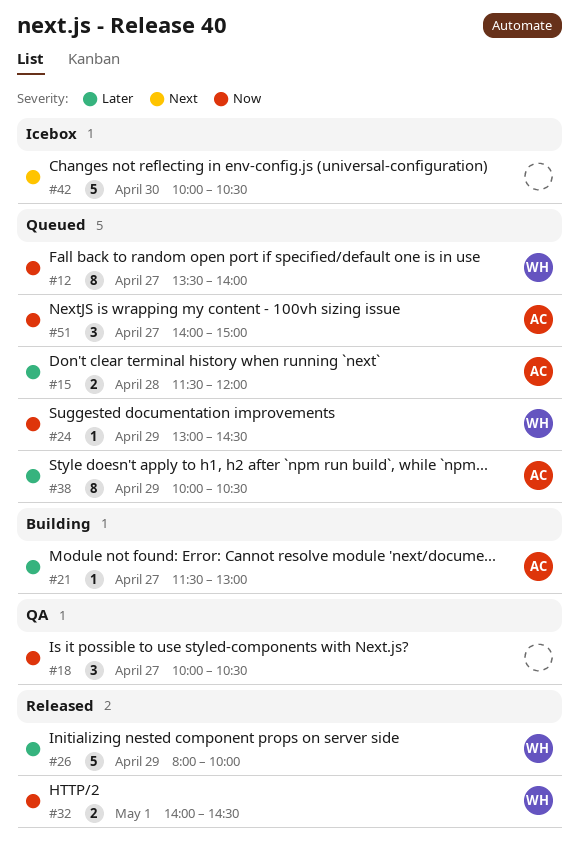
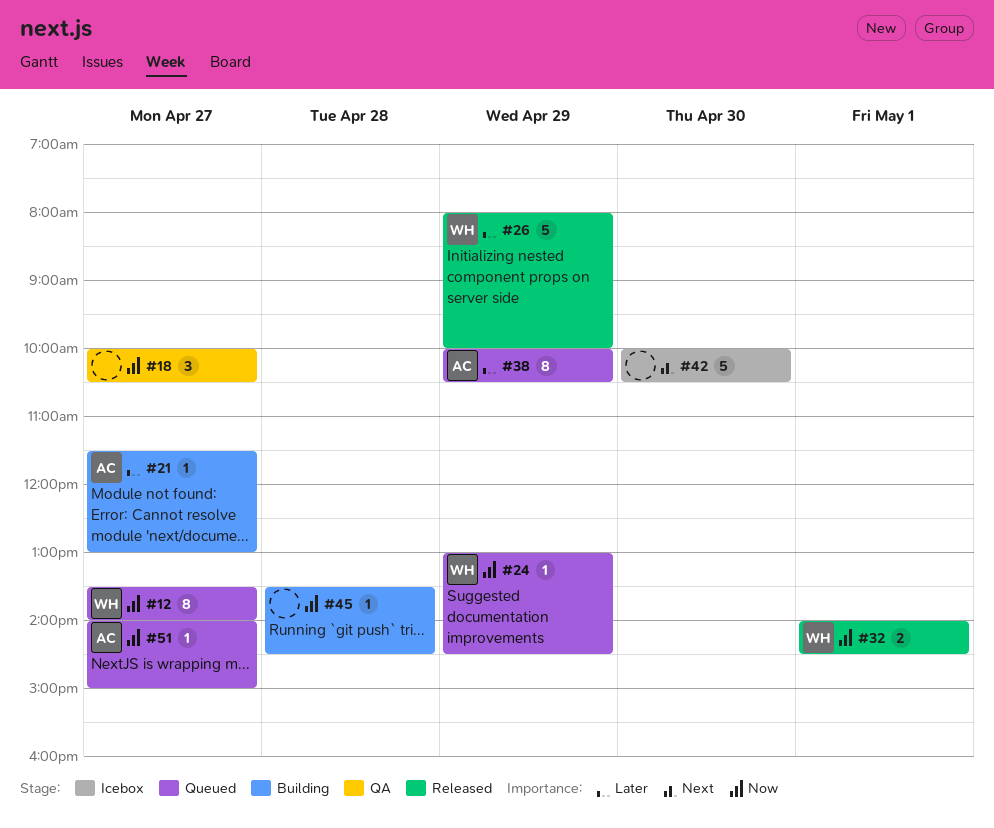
#15: present -> none
#45: none -> present
#51, estimate: 3 -> 1

